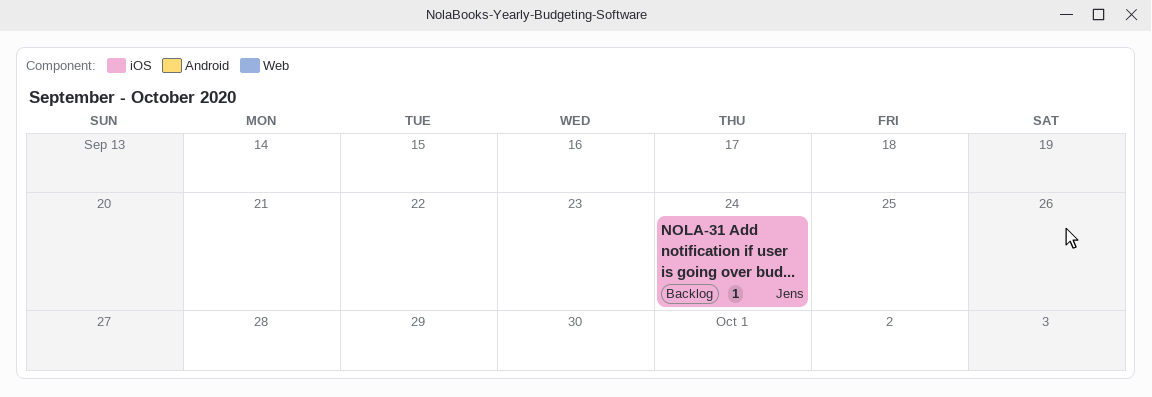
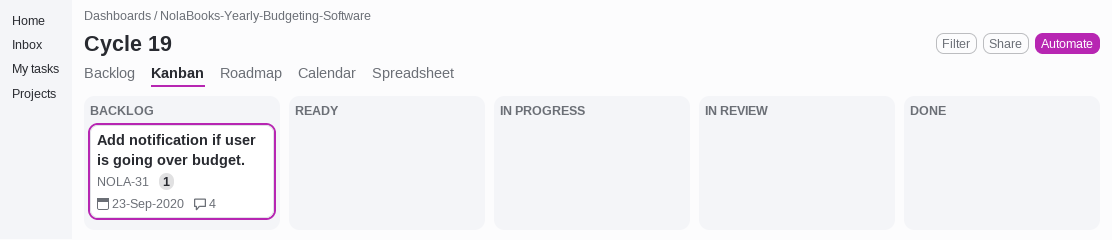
NOLA-31, due: Sep 24 -> Sep 23

